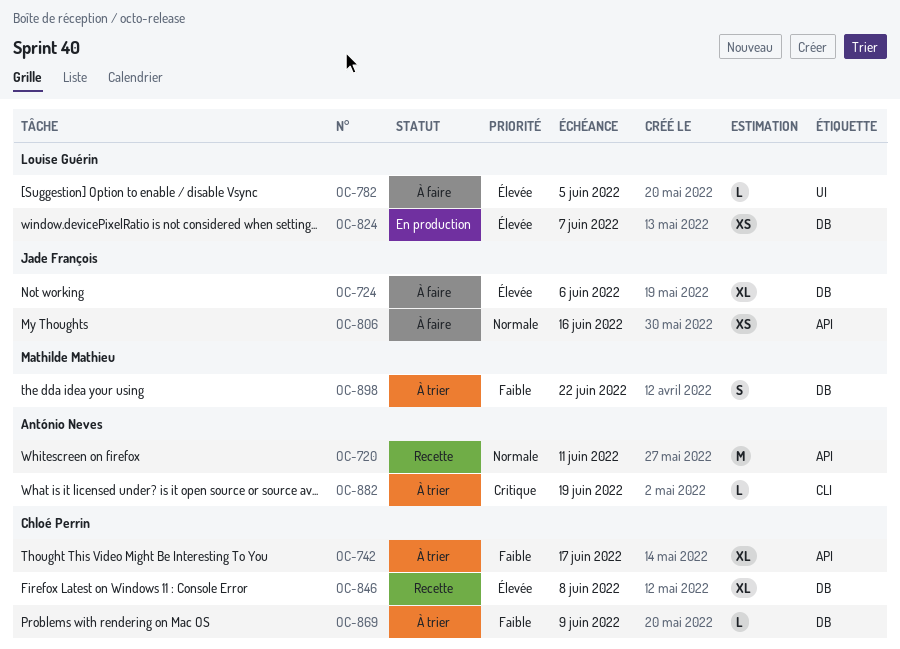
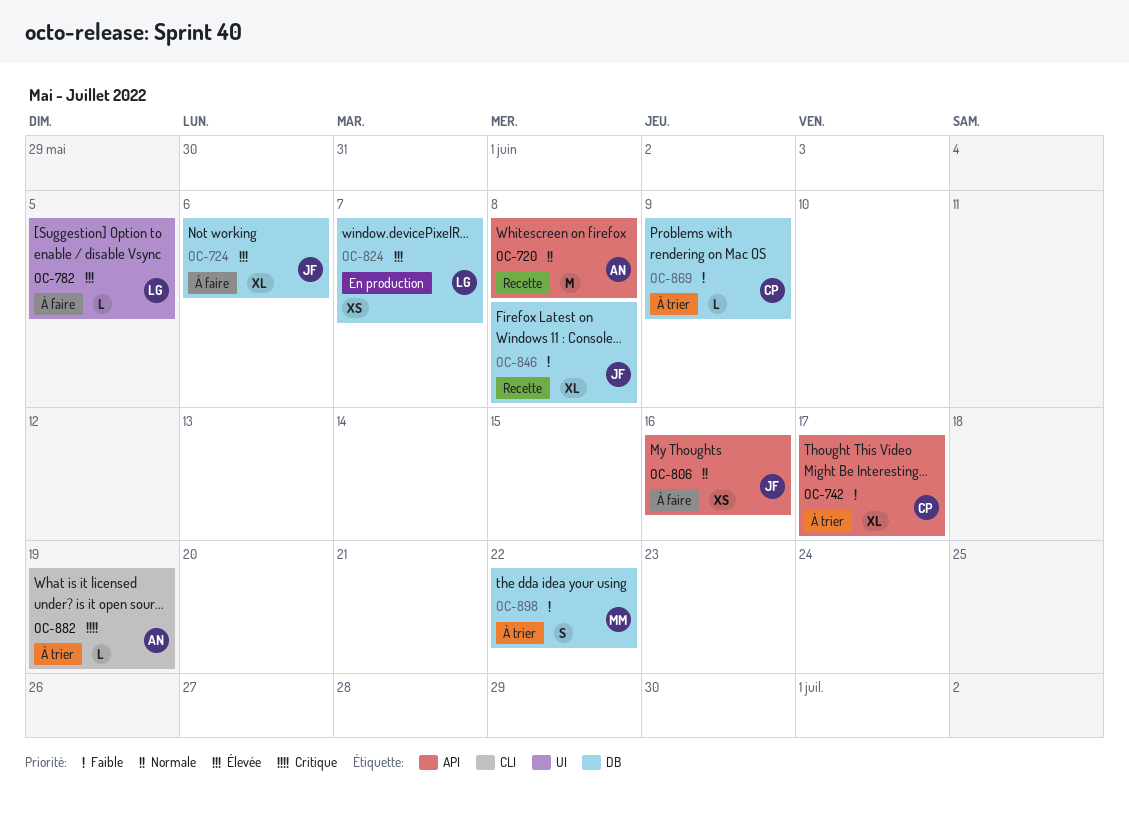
OC-720, due: Jun 11 -> Jun 8
OC-846, owner: Chloé Perrin -> Jade François
OC-846, priority: Élevée -> Faible

